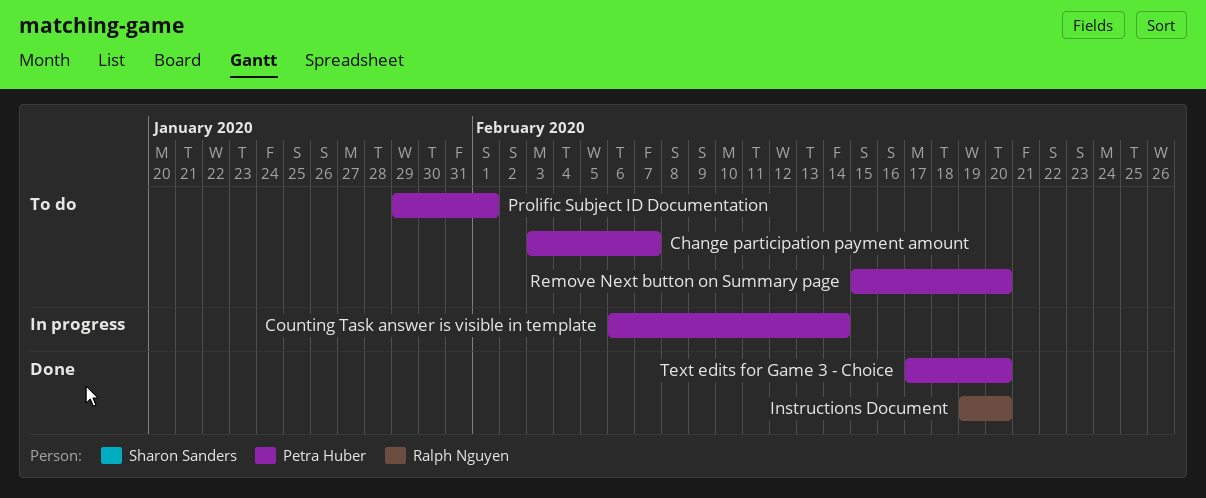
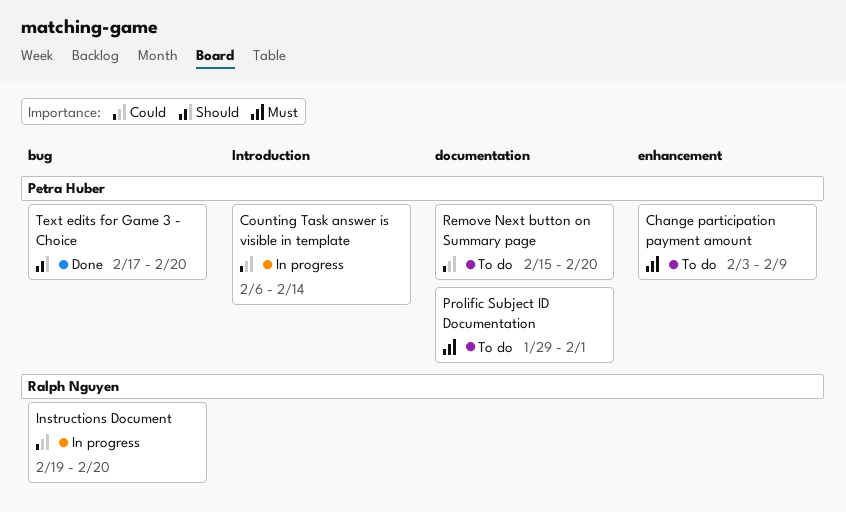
Change participation payment amount, due: Feb 7 -> Feb 9
Instructions Document, status: Done -> In progress

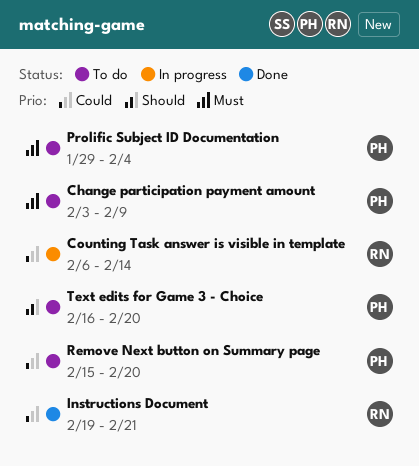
Counting Task answer is visible in template, owner: Petra Huber -> Ralph Nguyen
Instructions Document, status: In progress -> Done
Instructions Document, due: Feb 20 -> Feb 21
Prolific Subject ID Documentation, due: Feb 1 -> Feb 4
Text edits for Game 3 - Choice, status: Done -> To do
Text edits for Game 3 - Choice, start: Feb 17 -> Feb 16

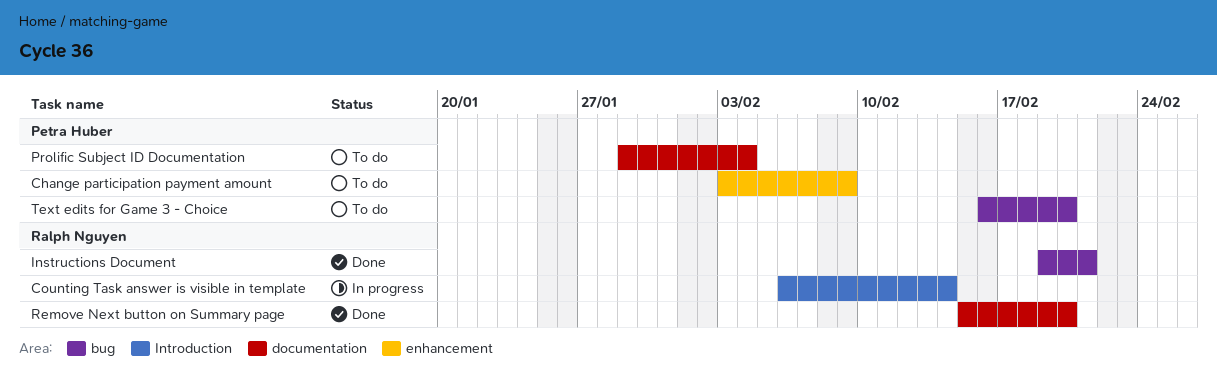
Remove Next button on Summary page, status: To do -> Done
Remove Next button on Summary page, owner: Petra Huber -> Ralph Nguyen

